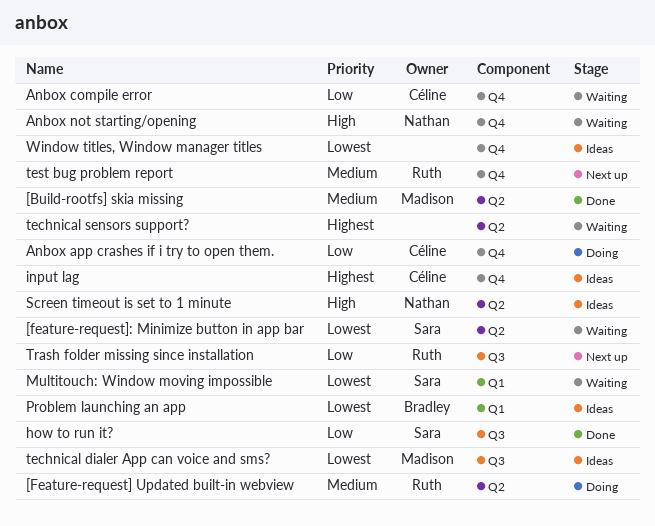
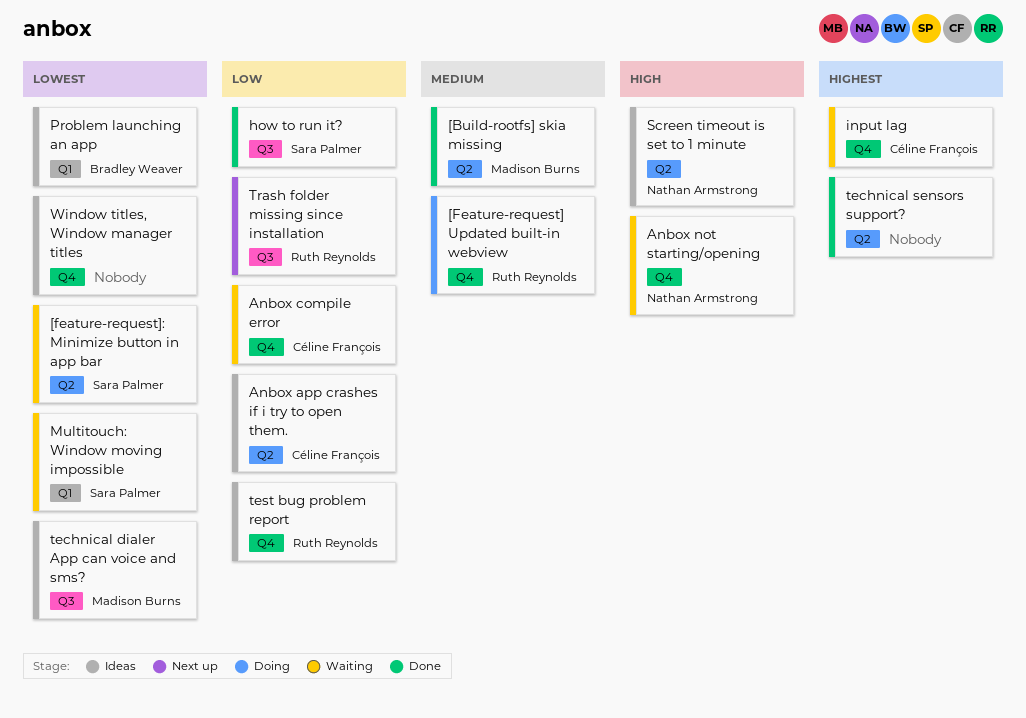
[Feature-request] Updated built-in webview, label: Q2 -> Q4
Anbox app crashes if i try to open them., status: Doing -> Ideas
Anbox app crashes if i try to open them., label: Q4 -> Q2
input lag, status: Ideas -> Waiting
technical sensors support?, status: Waiting -> Done
test bug problem report, status: Next up -> Ideas
test bug problem report, priority: Medium -> Low

